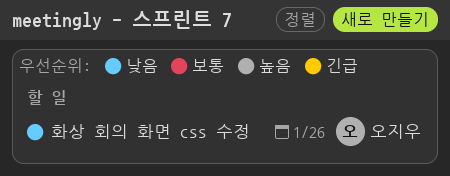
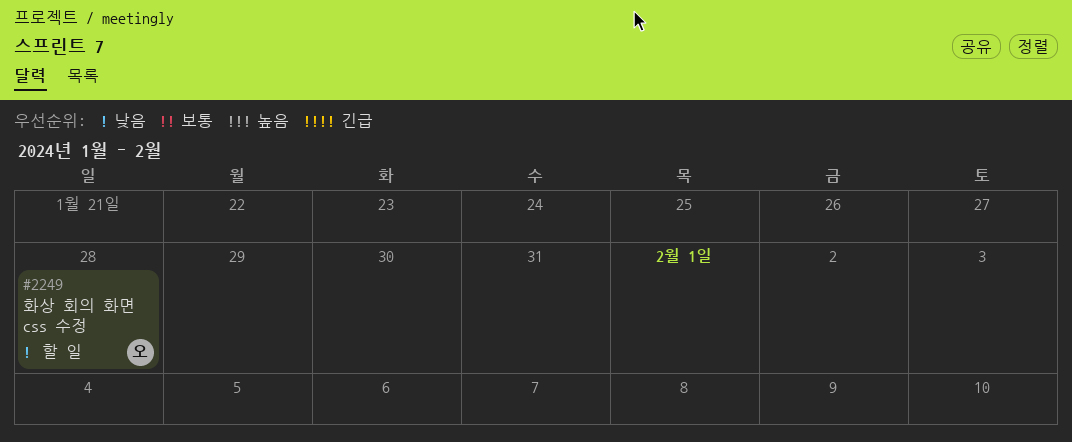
화상 회의 화면 css 수정, due: Jan 26 -> Jan 28

